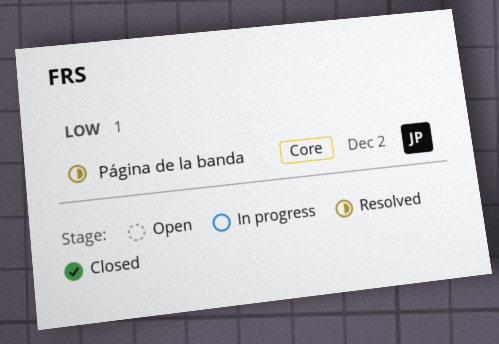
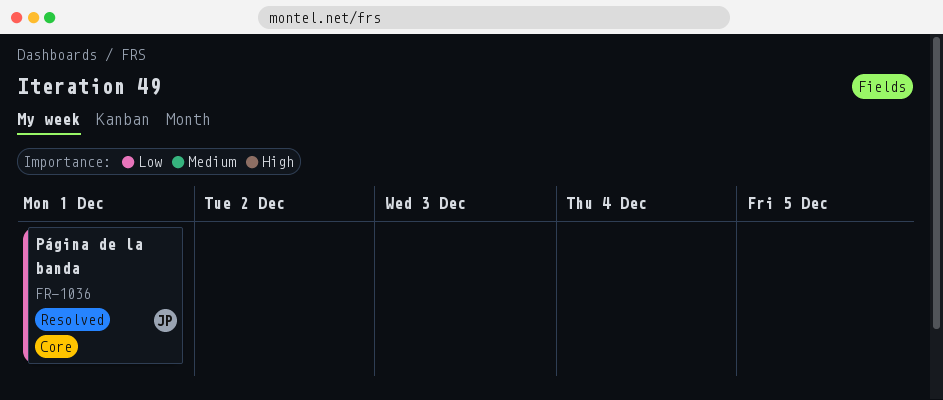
Página de la banda, due: Dec 2 -> Dec 1

